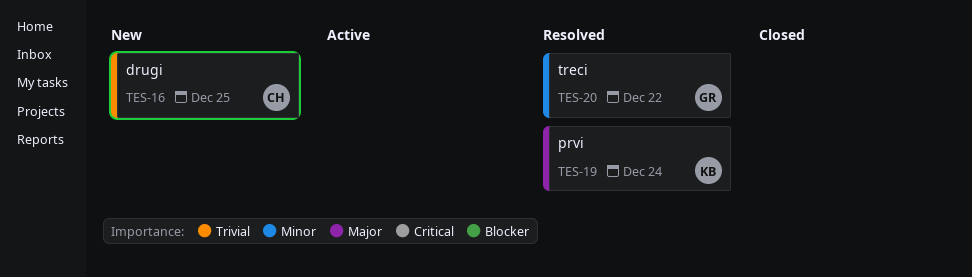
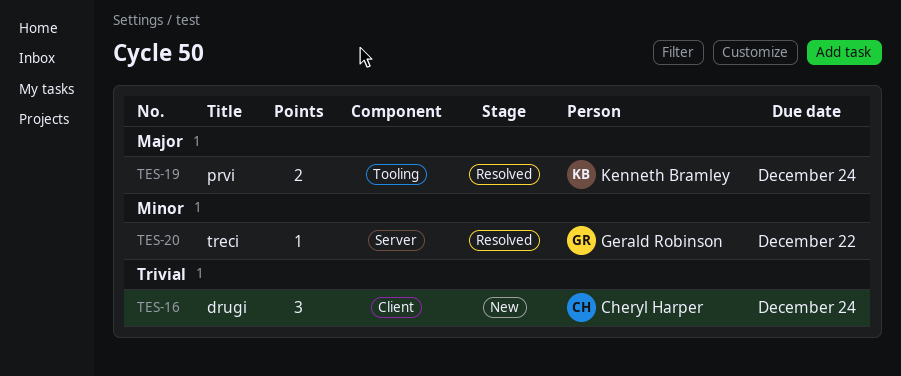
TES-16, due: Dec 25 -> Dec 24

